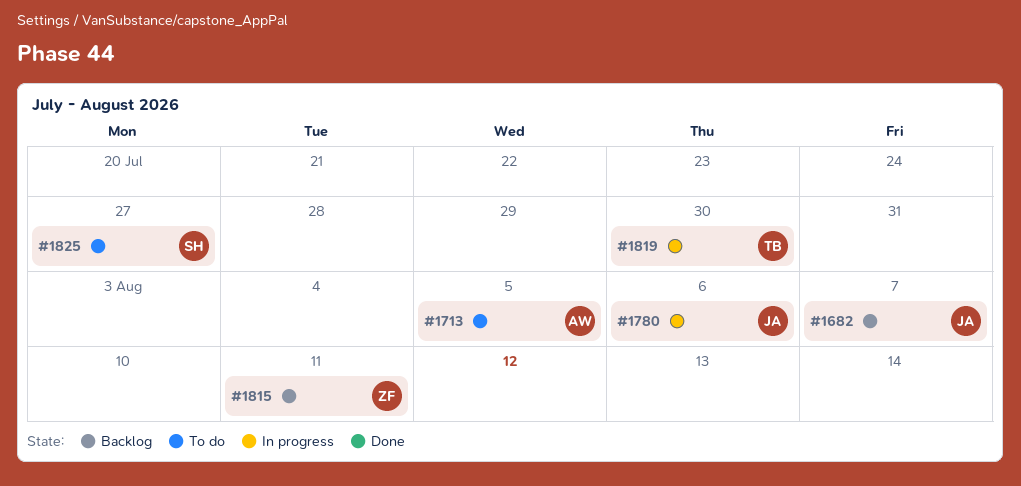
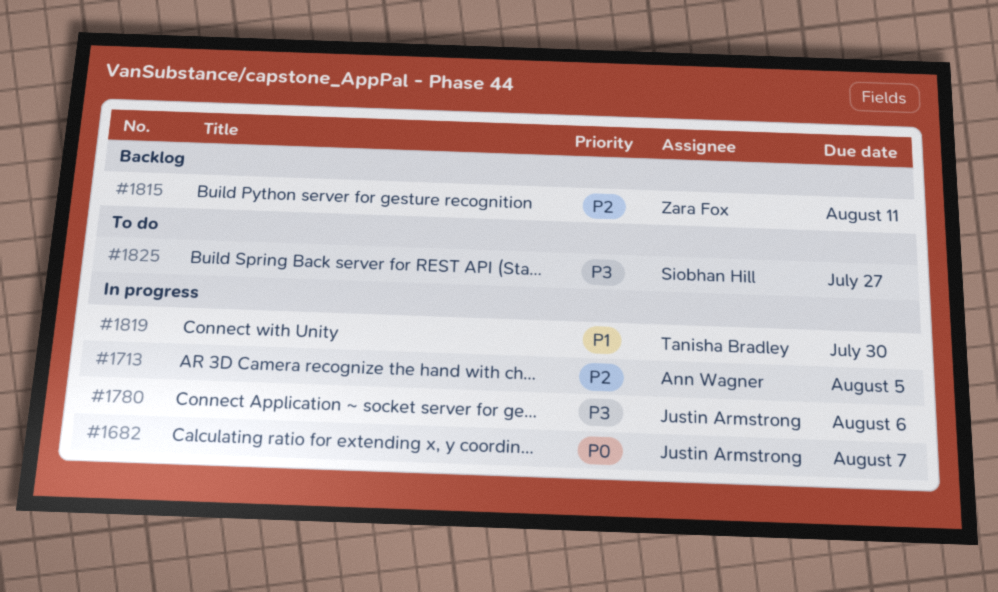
#1682, status: Backlog -> In progress
#1713, status: To do -> In progress

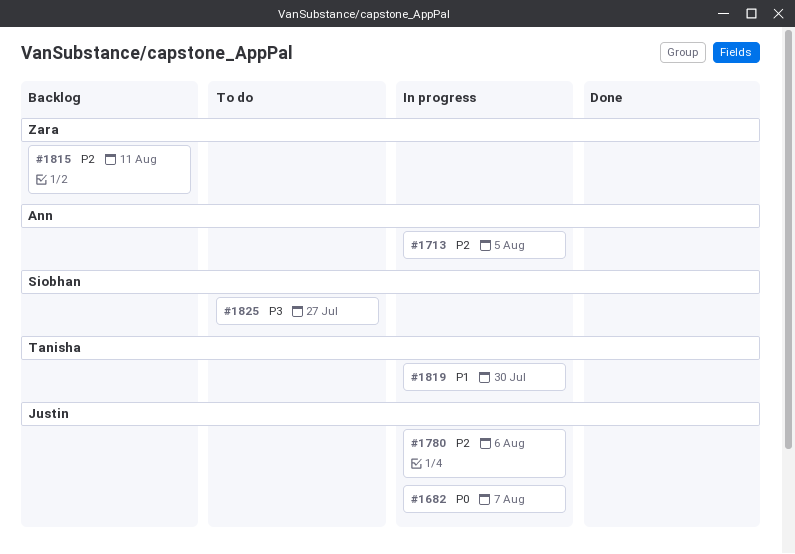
#1780, priority: P3 -> P2

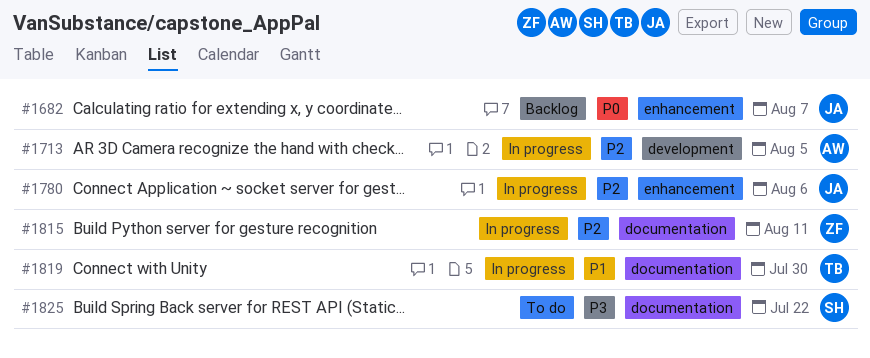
#1682, status: In progress -> Backlog
#1815, status: Backlog -> In progress
#1825, due: Jul 27 -> Jul 22

